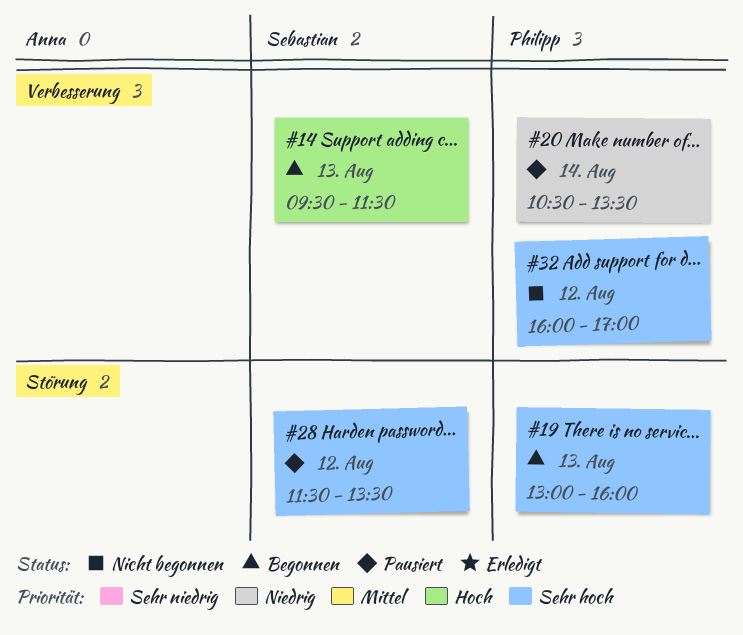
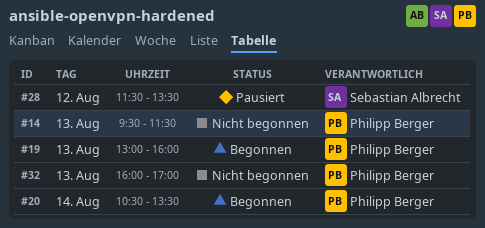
#14, status: Begonnen -> Nicht begonnen
#14, owner: Sebastian Albrecht -> Philipp Berger
#20, status: Pausiert -> Begonnen
#32, day: Aug 12 -> Aug 13

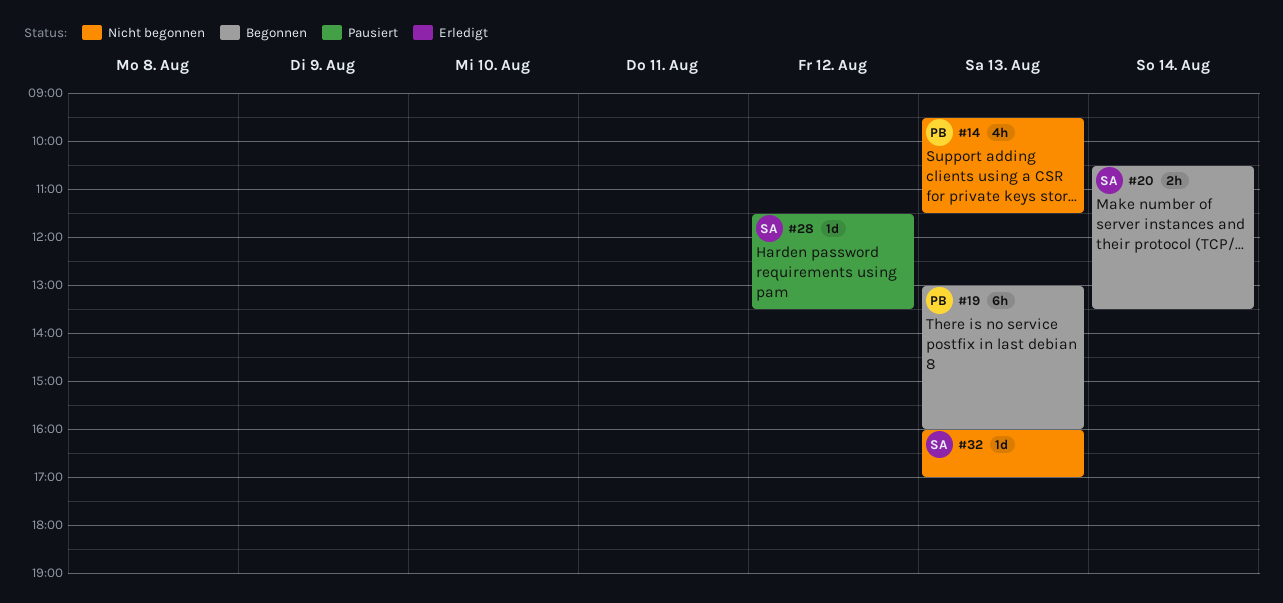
#20, owner: Philipp Berger -> Sebastian Albrecht
#32, owner: Philipp Berger -> Sebastian Albrecht

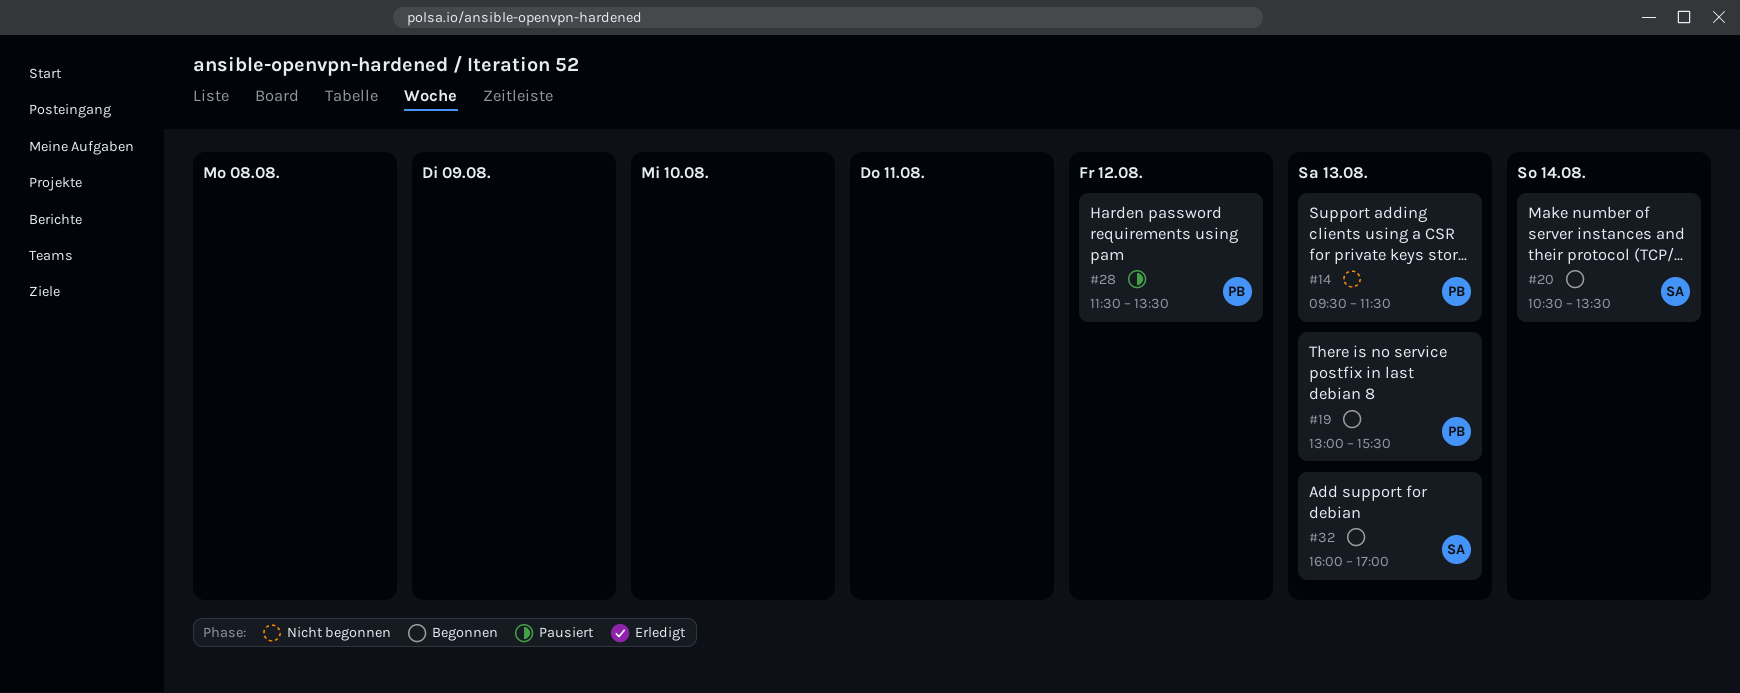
#19, ends: 16:00 -> 15:30
#28, owner: SA -> PB
#32, status: Nicht begonnen -> Begonnen

